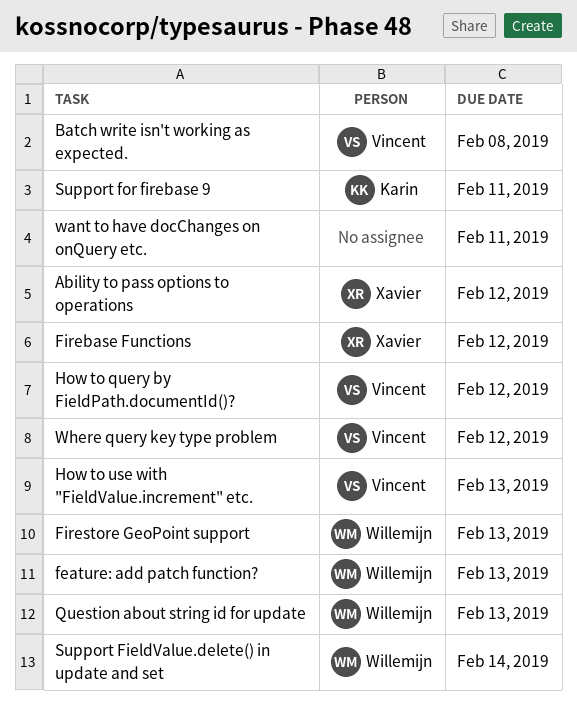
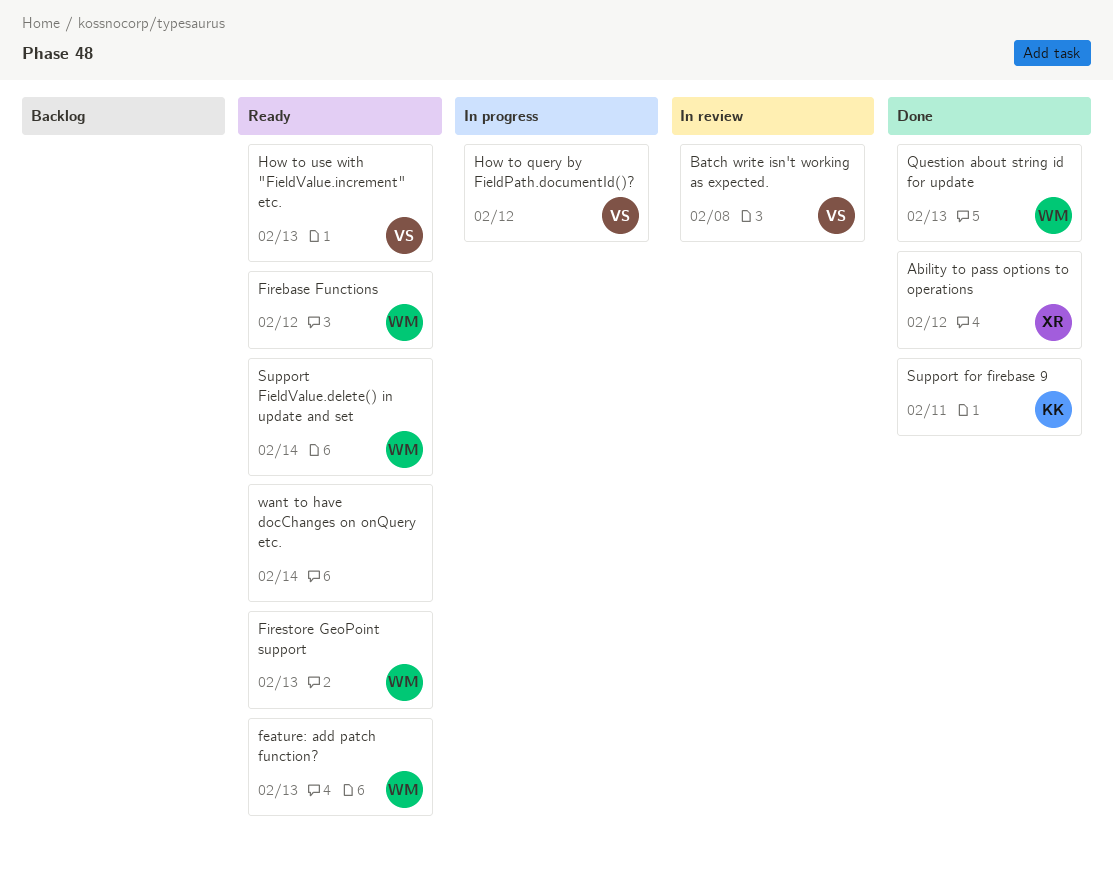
Firebase Functions, owner: Xavier -> Willemijn
want to have docChanges on onQuery etc., due: Feb 11 -> Feb 14
Where query key type problem: present -> none

